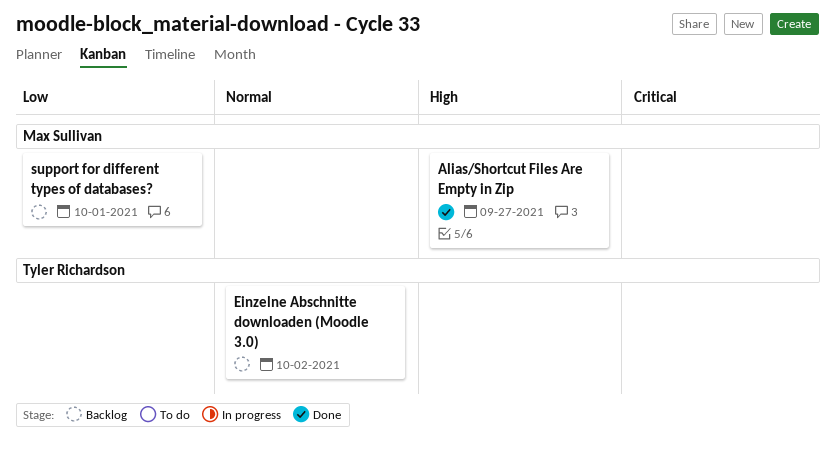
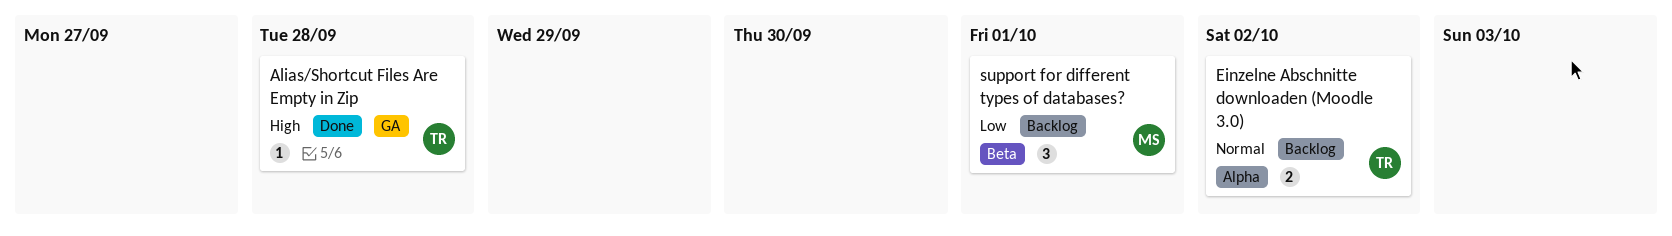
Alias/Shortcut Files Are Empty in Zip, owner: Max Sullivan -> Tyler Richardson
Alias/Shortcut Files Are Empty in Zip, due: Sep 27 -> Sep 28

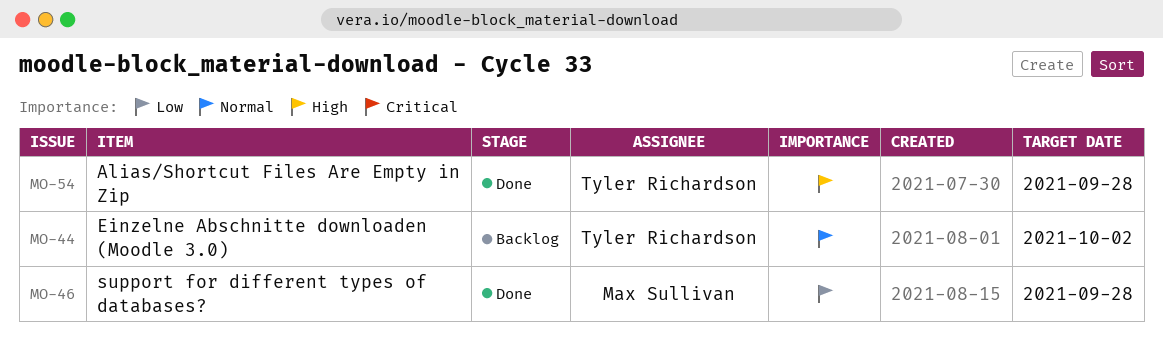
support for different types of databases?, status: Backlog -> Done
support for different types of databases?, due: Oct 1 -> Sep 28

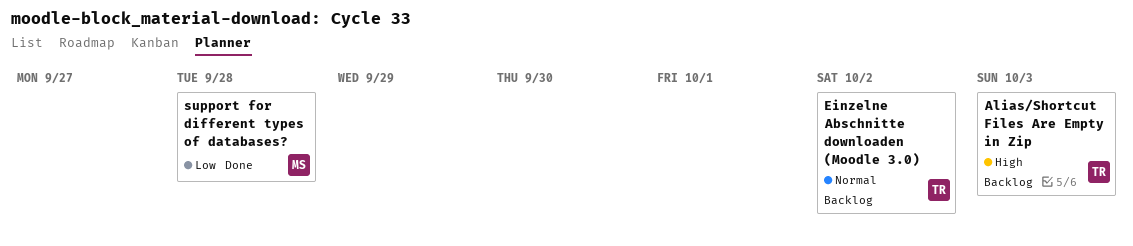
Alias/Shortcut Files Are Empty in Zip, status: Done -> Backlog
Alias/Shortcut Files Are Empty in Zip, due: Sep 28 -> Oct 3

